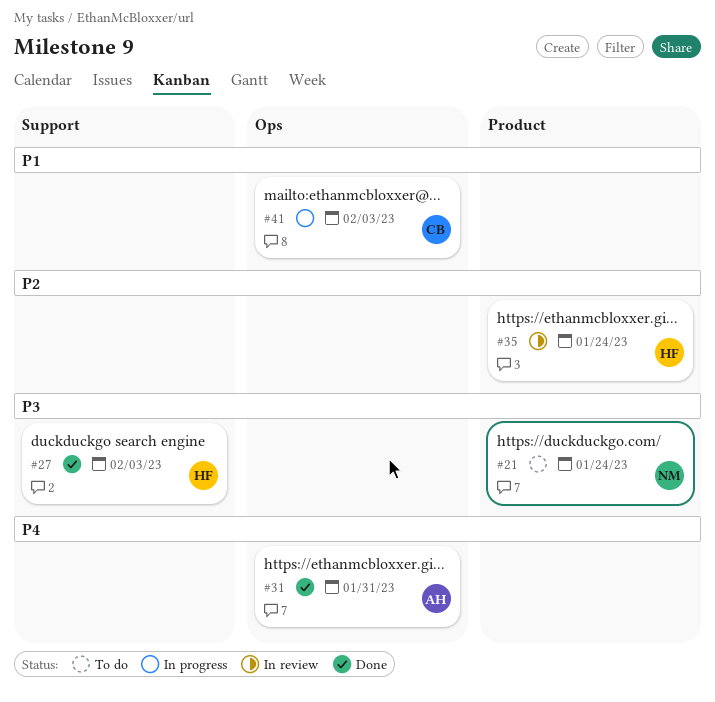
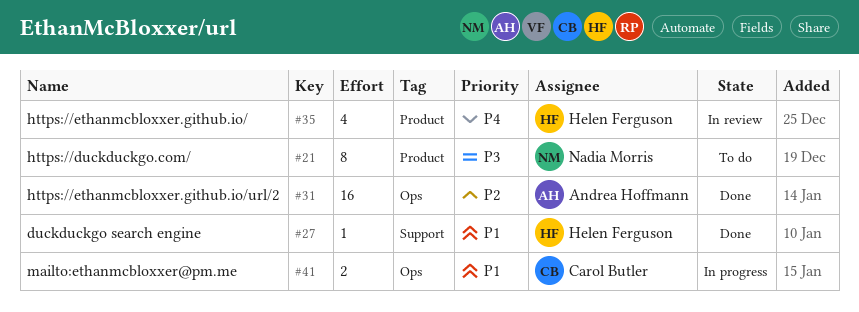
#27, priority: P3 -> P1
#31, priority: P4 -> P2
#35, priority: P2 -> P4

